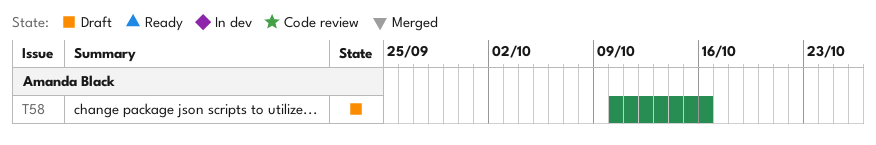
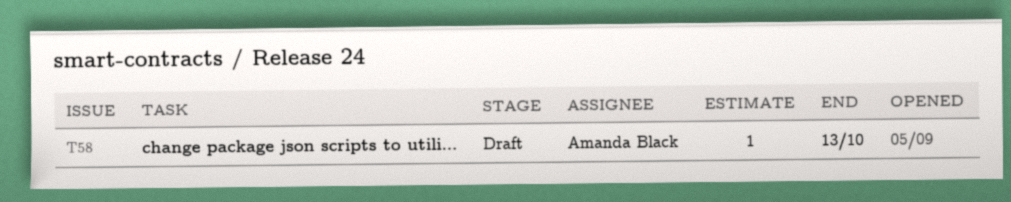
T58, due: Oct 16 -> Oct 13

